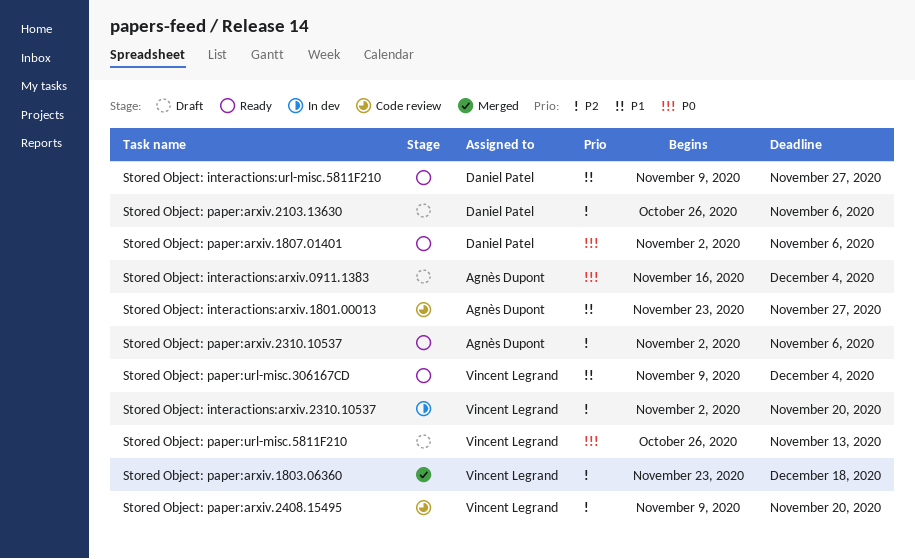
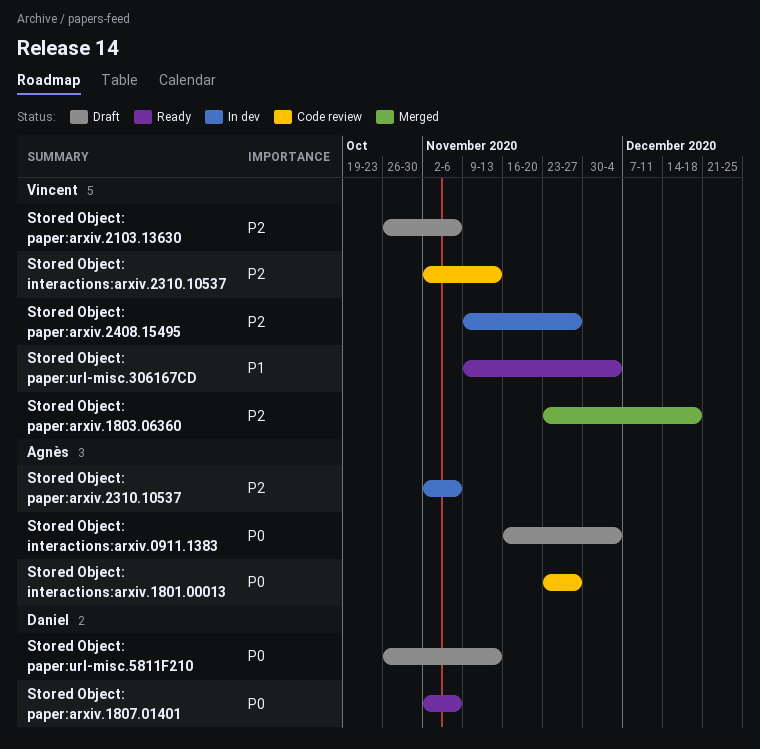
Stored Object: interactions:arxiv.1801.00013, priority: P1 -> P0
Stored Object: interactions:arxiv.2310.10537, status: In dev -> Code review
Stored Object: interactions:arxiv.2310.10537, due: Nov 20 -> Nov 13
Stored Object: interactions:url-misc.5811F210: present -> none
Stored Object: paper:arxiv.2103.13630, owner: Daniel Patel -> Vincent Legrand
Stored Object: paper:arxiv.2310.10537, status: Ready -> In dev
Stored Object: paper:arxiv.2408.15495, status: Code review -> In dev
Stored Object: paper:arxiv.2408.15495, due: Nov 20 -> Nov 27
Stored Object: paper:url-misc.5811F210, owner: Vincent Legrand -> Daniel Patel

